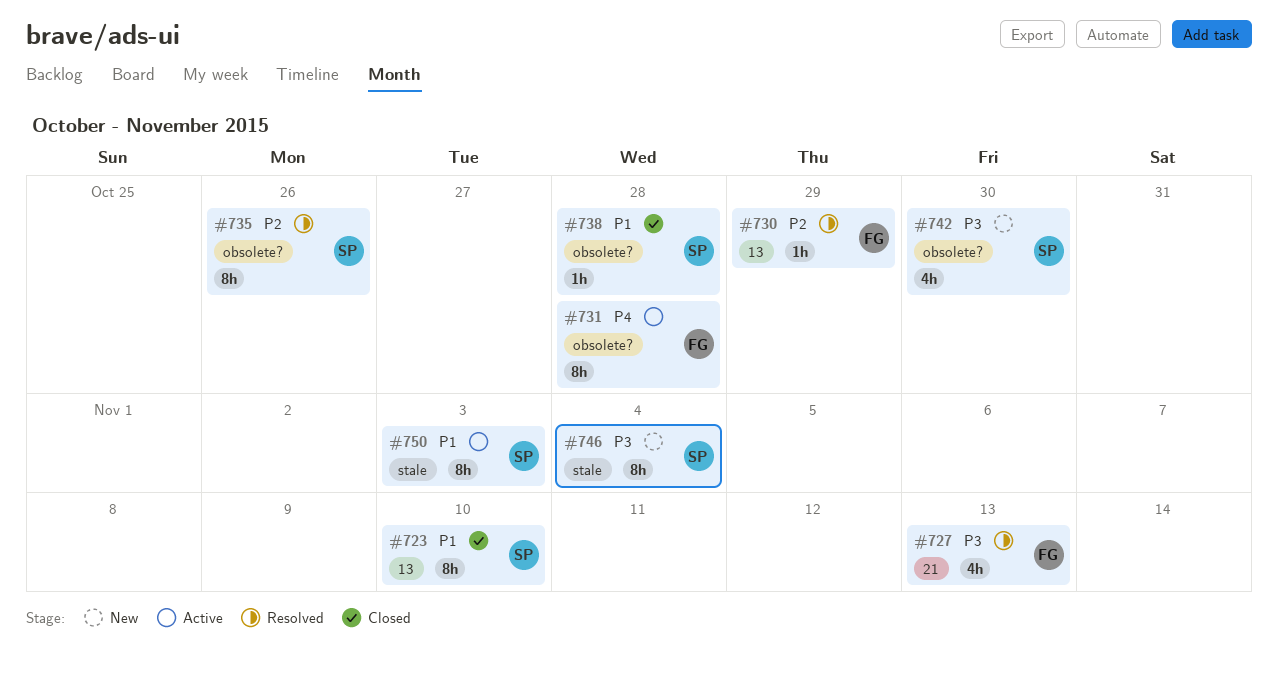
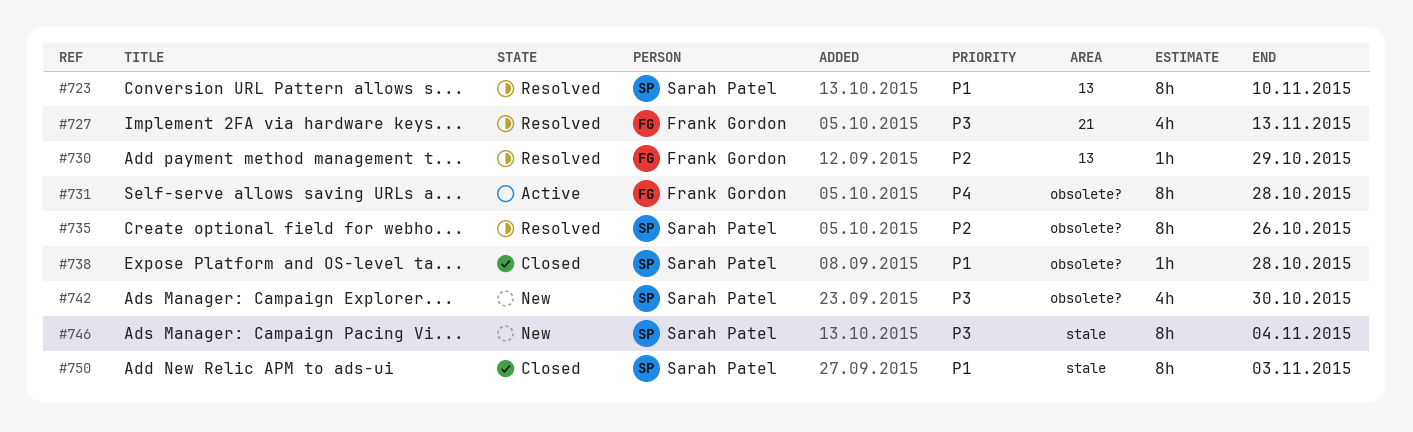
#723, status: Closed -> Resolved
#750, status: Active -> Closed

